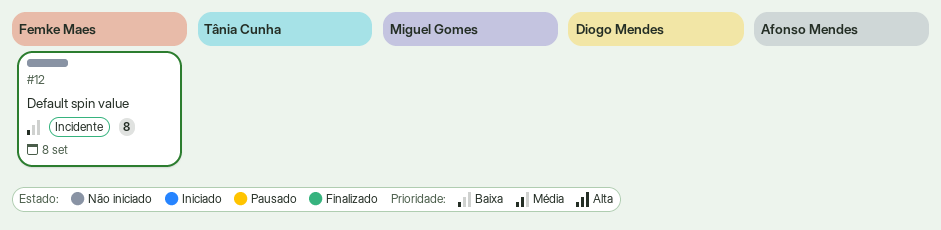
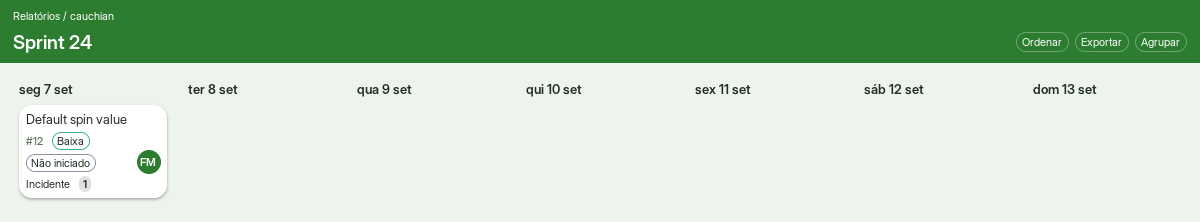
#12, estimate: 8 -> 1
#12, due: Sep 8 -> Sep 7

